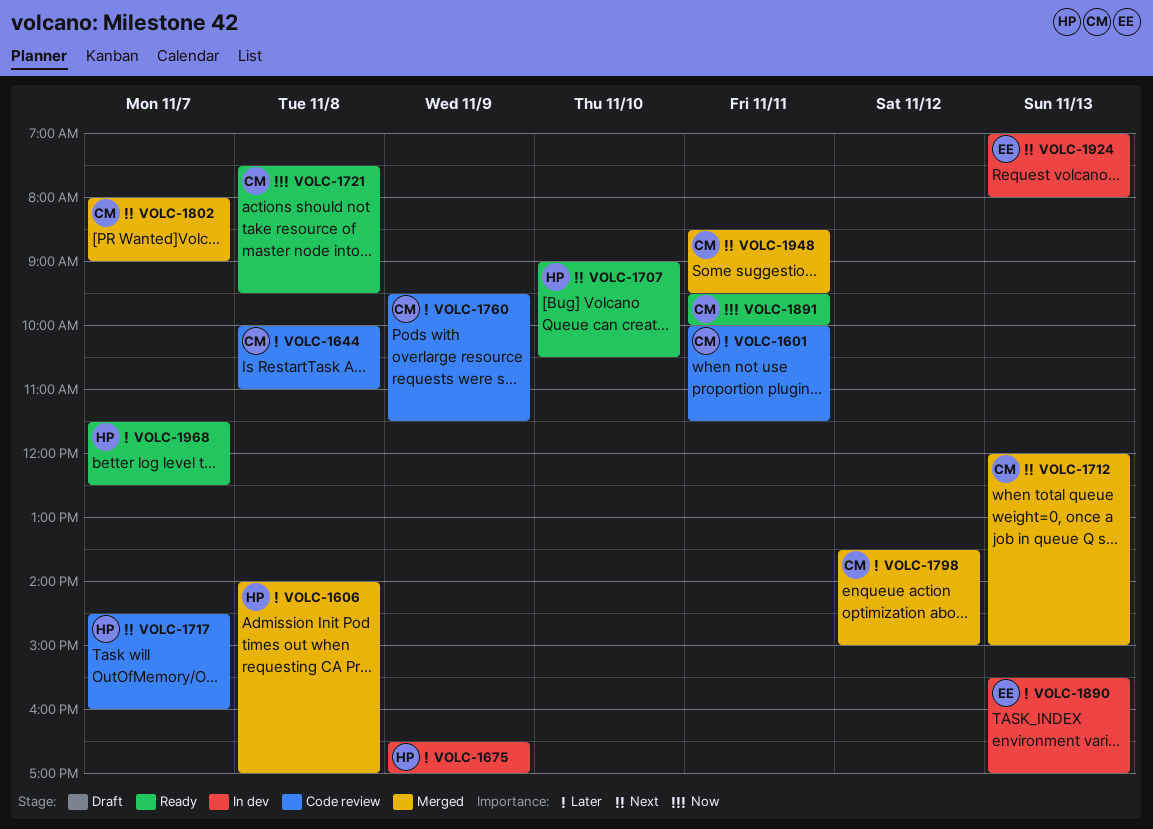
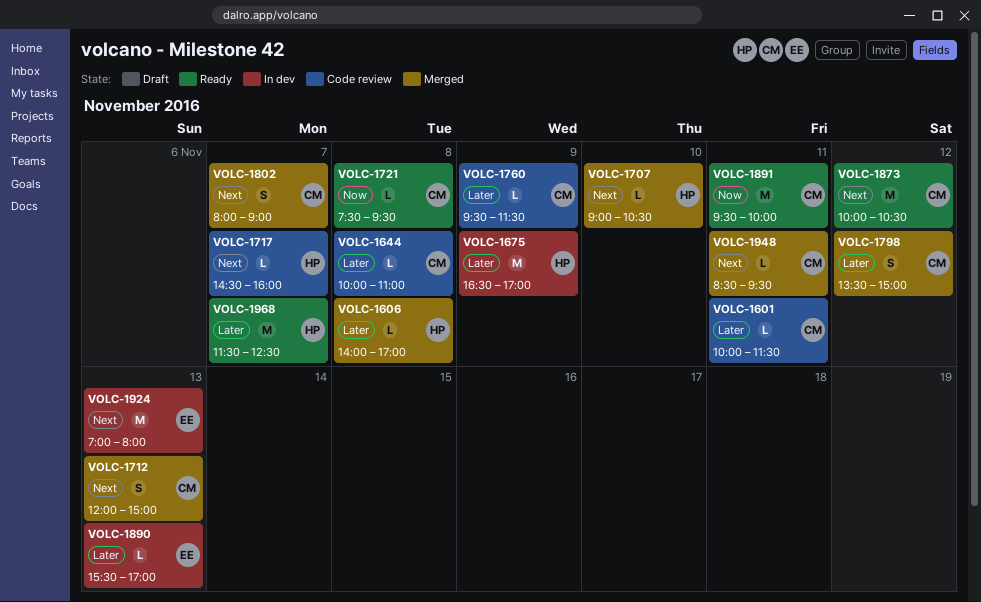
VOLC-1707, status: Ready -> Merged
VOLC-1873: none -> present

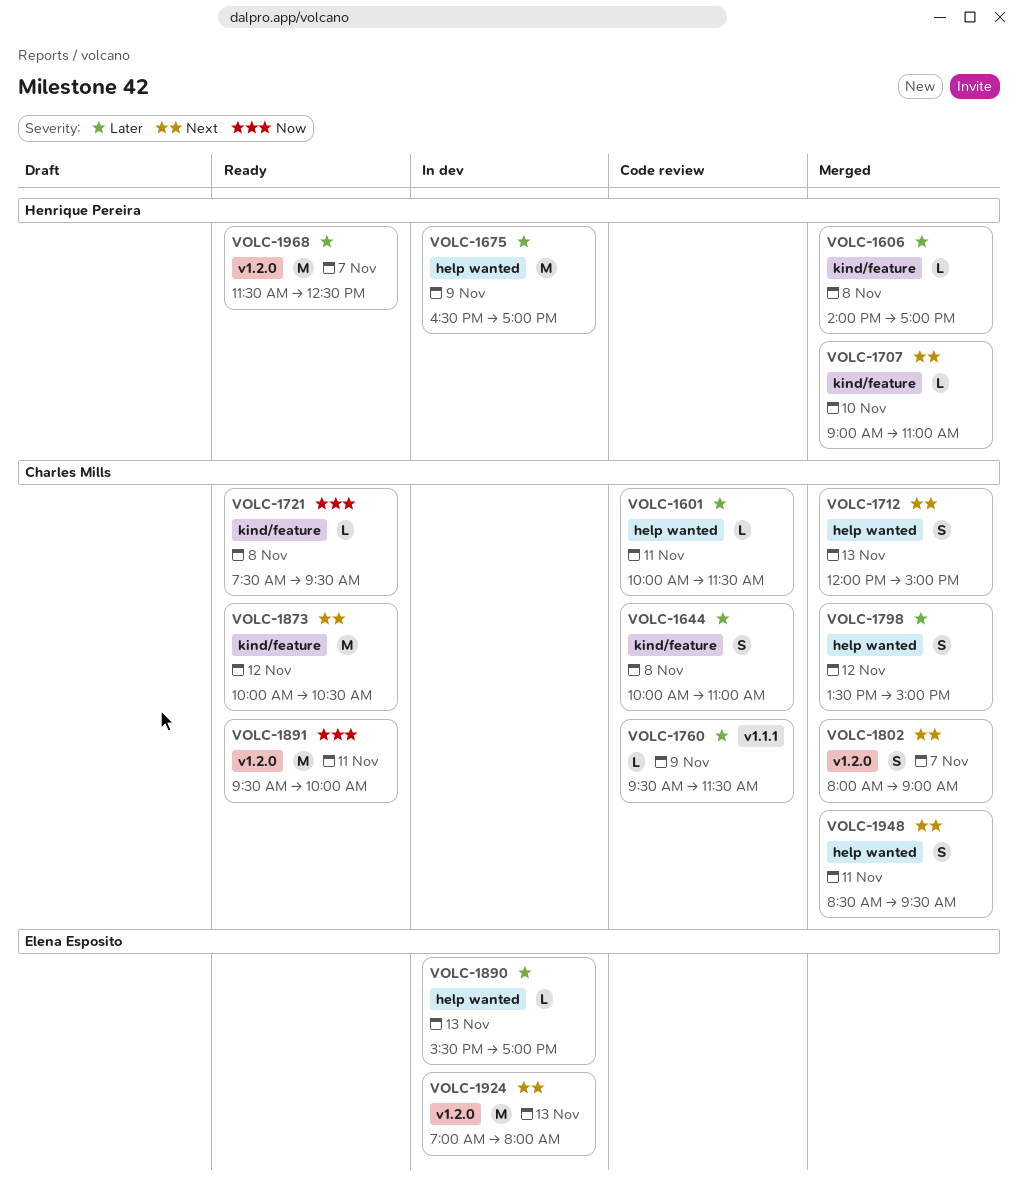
VOLC-1644, estimate: L -> S
VOLC-1707, ends: 10:30 -> 11:00
VOLC-1717: present -> none
VOLC-1948, estimate: L -> S

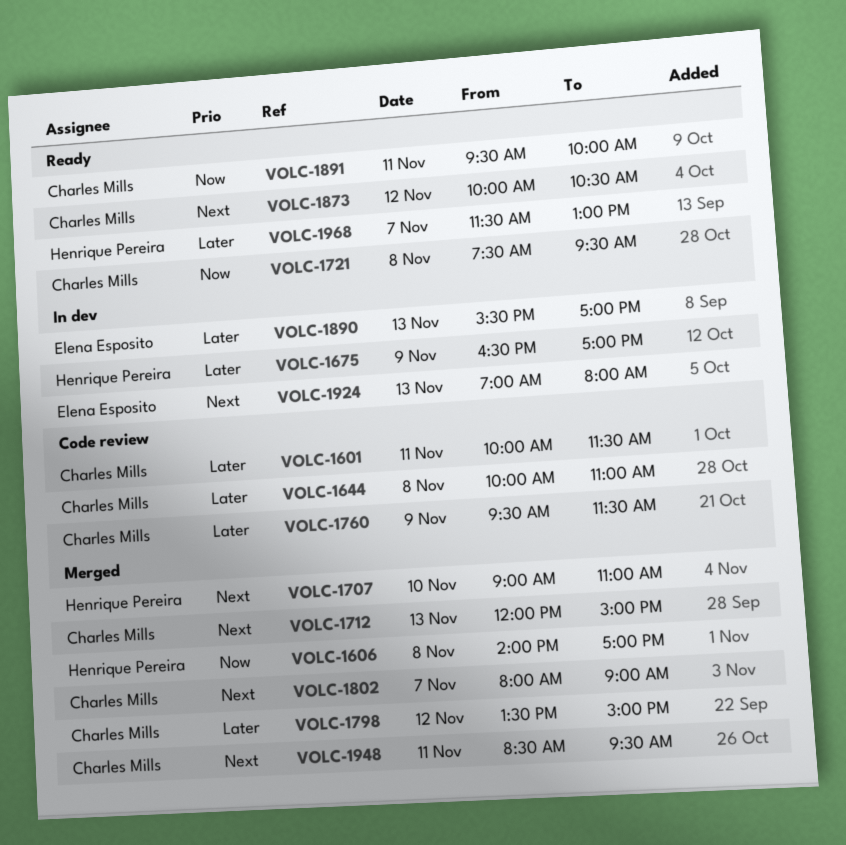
VOLC-1606, priority: Later -> Now
VOLC-1968, ends: 12:30 -> 13:00

